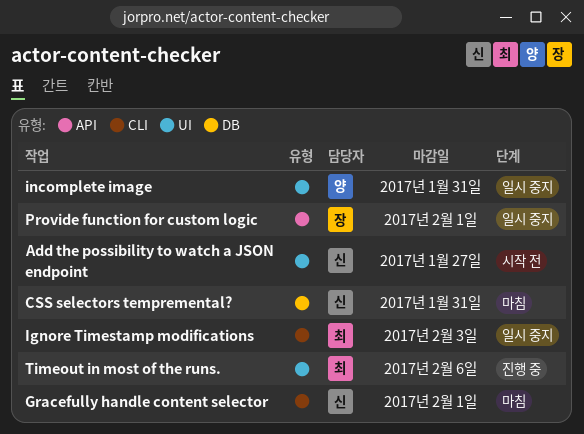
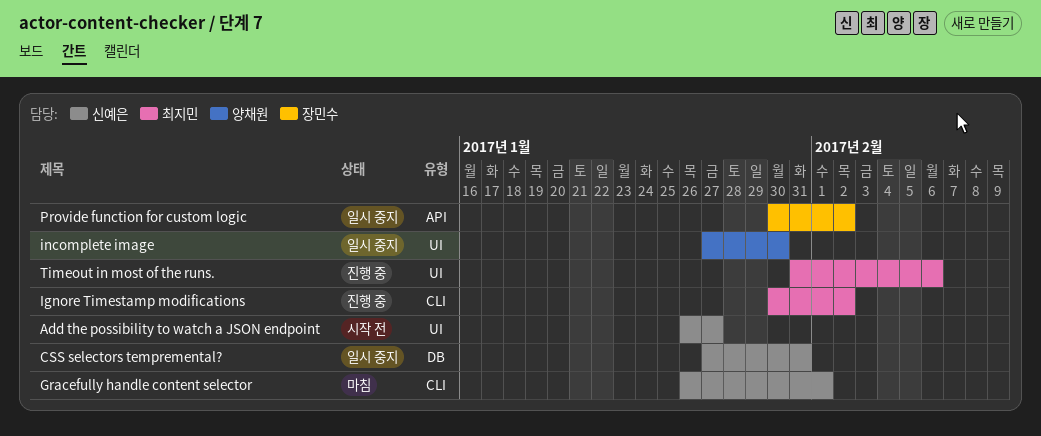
CSS selectors tempremental?, status: 마침 -> 일시 중지
Ignore Timestamp modifications, status: 일시 중지 -> 진행 중
Ignore Timestamp modifications, due: Feb 3 -> Feb 2
incomplete image, due: Jan 31 -> Jan 30
Provide function for custom logic, due: Feb 1 -> Feb 2

